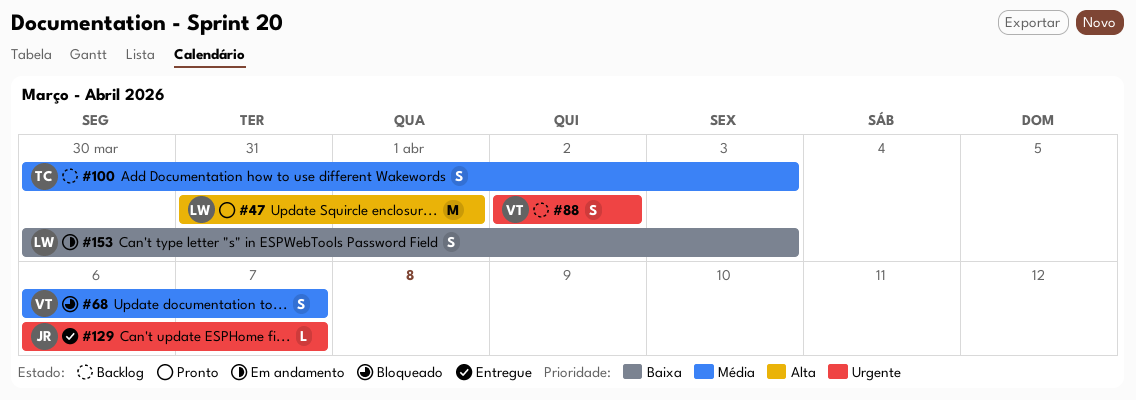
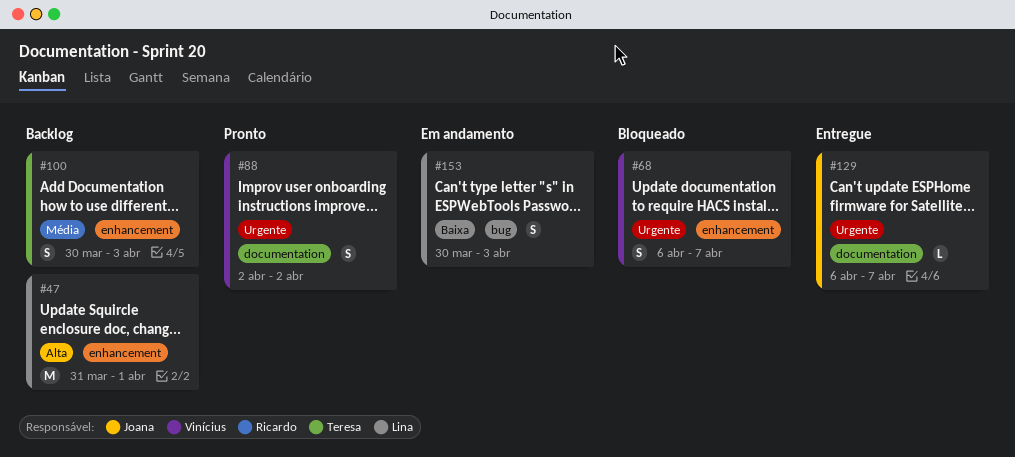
#47, status: Pronto -> Backlog
#68, priority: Média -> Urgente
#88, status: Backlog -> Pronto

